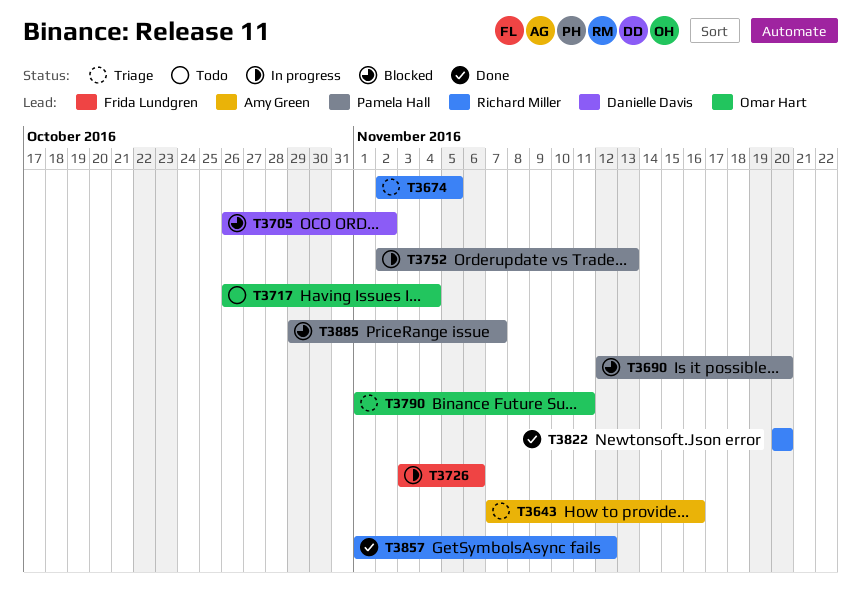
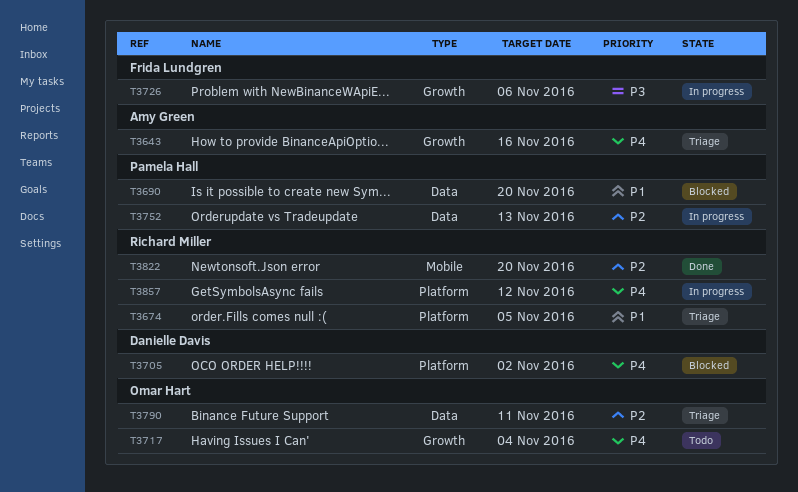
T3857, status: Done -> In progress
T3885: present -> none

